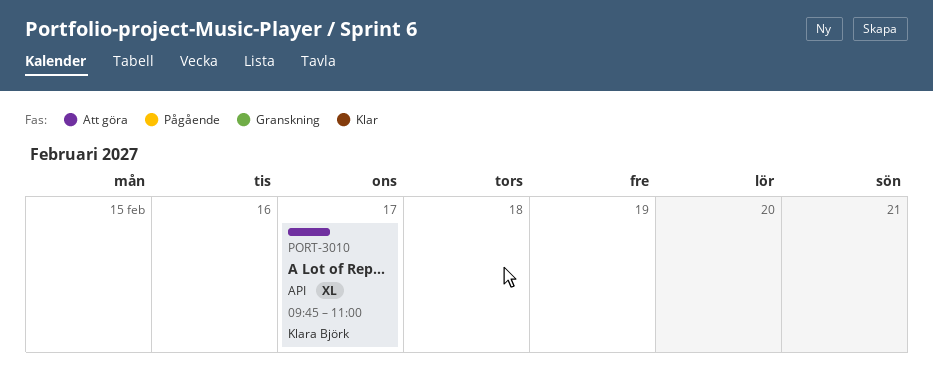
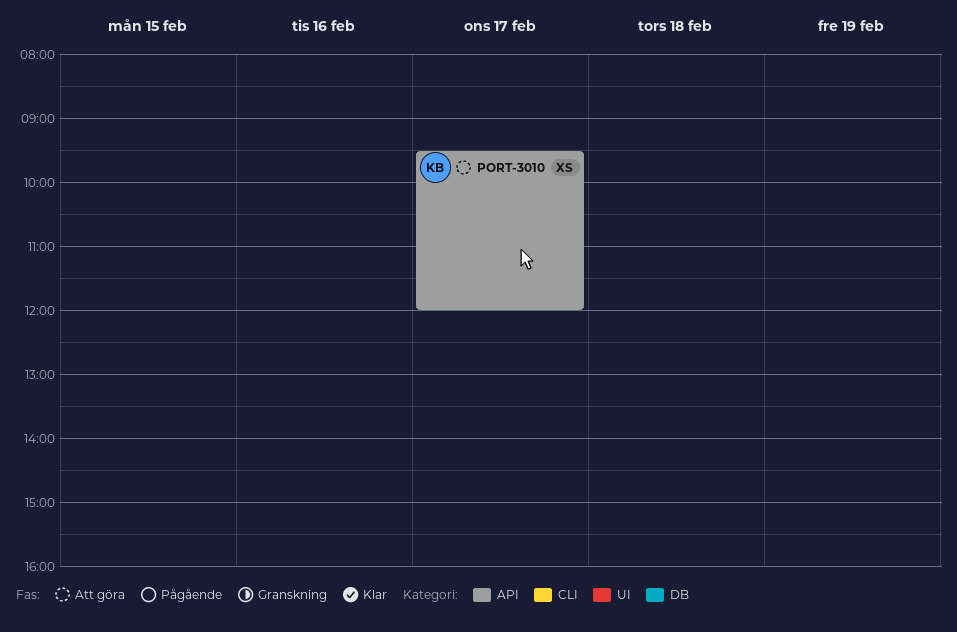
PORT-3010, estimate: XL -> XS
PORT-3010, begins: 09:45 -> 09:30
PORT-3010, ends: 11:00 -> 12:00

